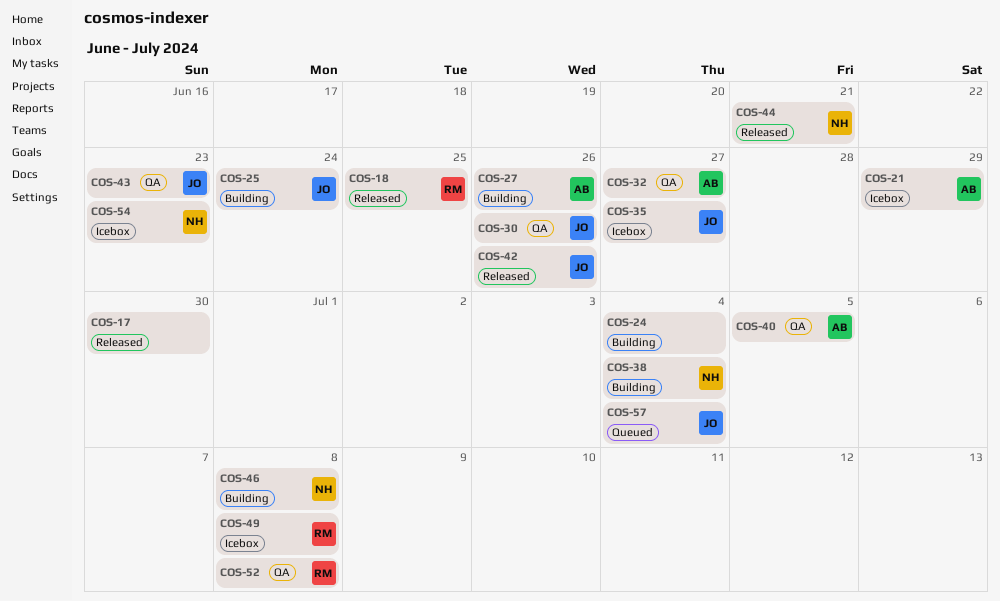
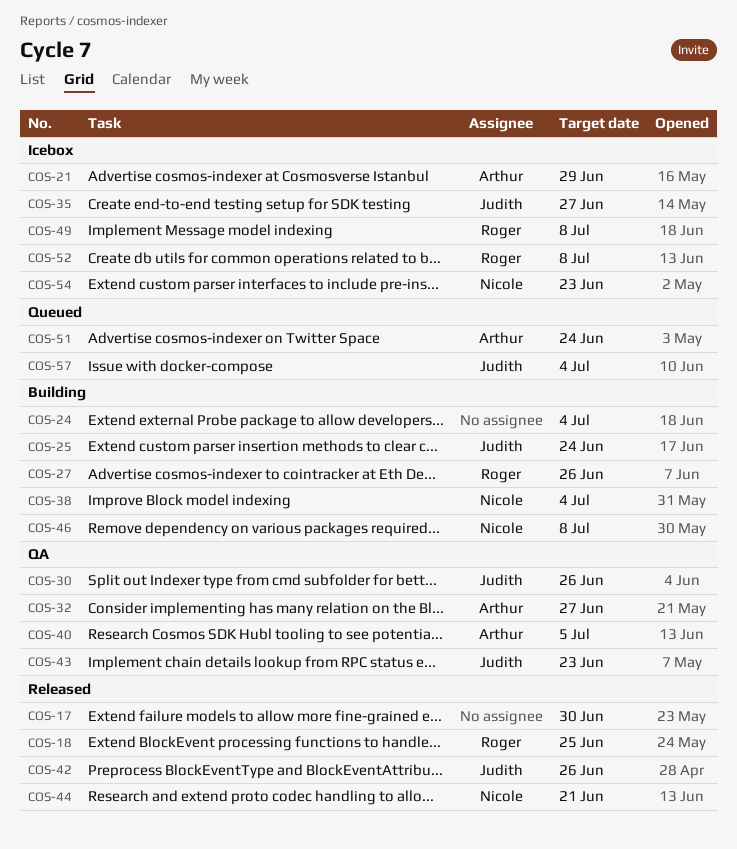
COS-27, owner: Arthur -> Roger
COS-51: none -> present
COS-52, status: QA -> Icebox

